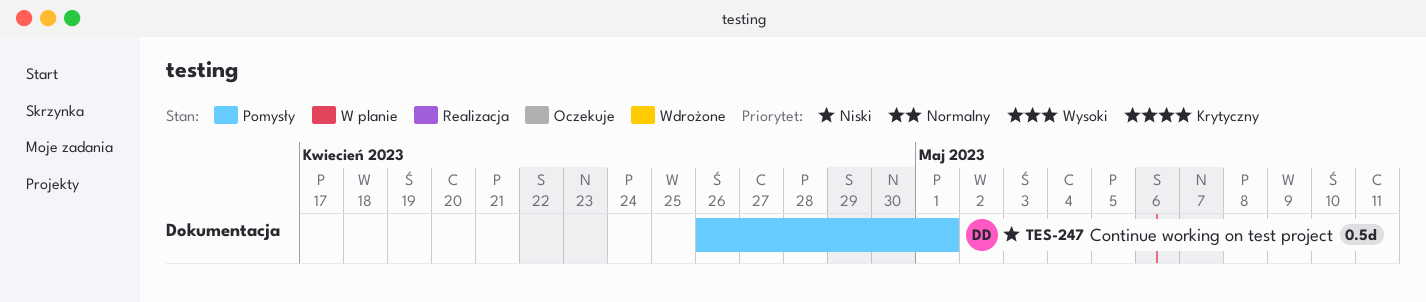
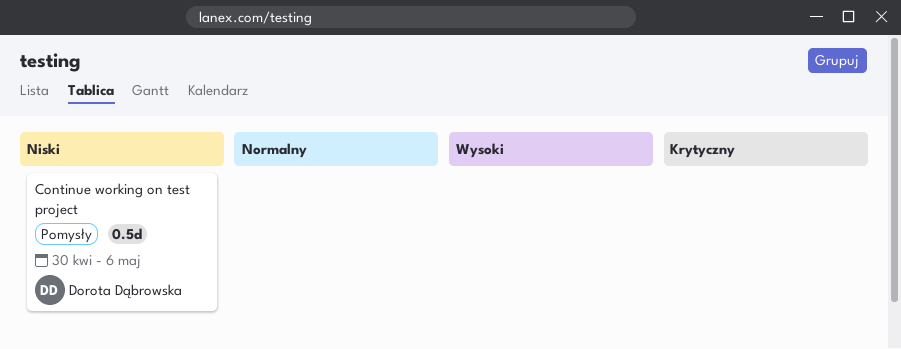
Continue working on test project, start: Apr 26 -> Apr 30
Continue working on test project, due: May 1 -> May 6

